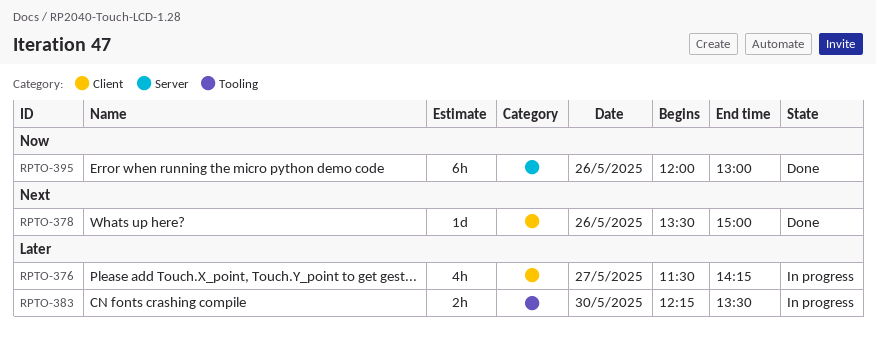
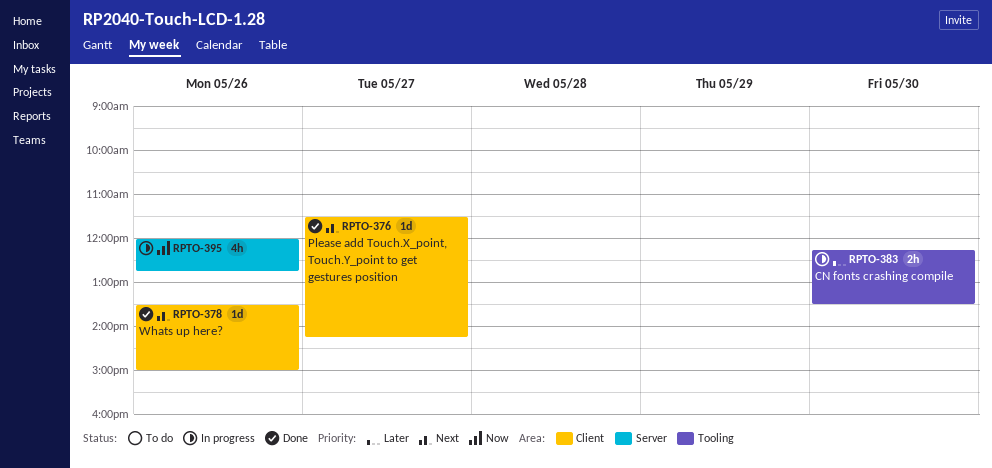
RPTO-376, status: In progress -> Done
RPTO-376, priority: Later -> Next
RPTO-376, estimate: 4h -> 1d
RPTO-395, status: Done -> In progress
RPTO-395, estimate: 6h -> 4h
RPTO-395, ends: 13:00 -> 12:45

